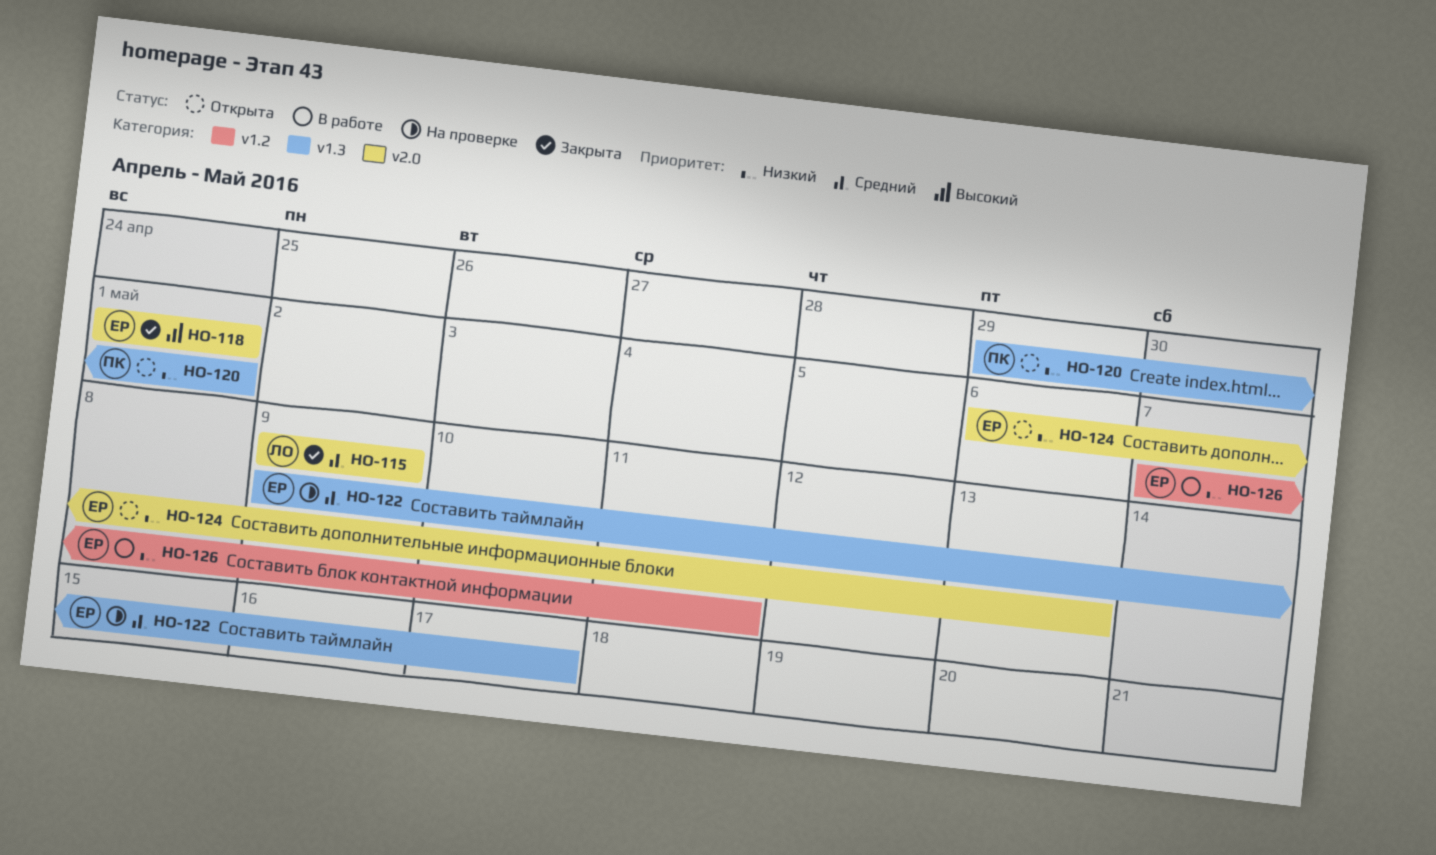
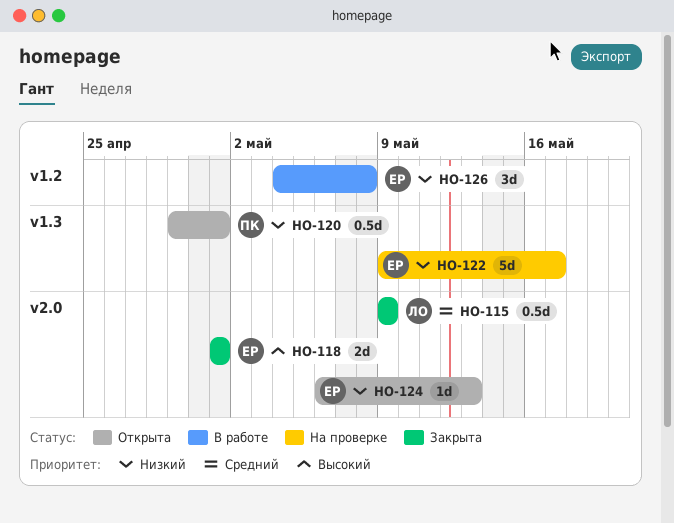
HO-122, priority: Средний -> Низкий
HO-126, start: May 7 -> May 4
HO-126, due: May 11 -> May 8

